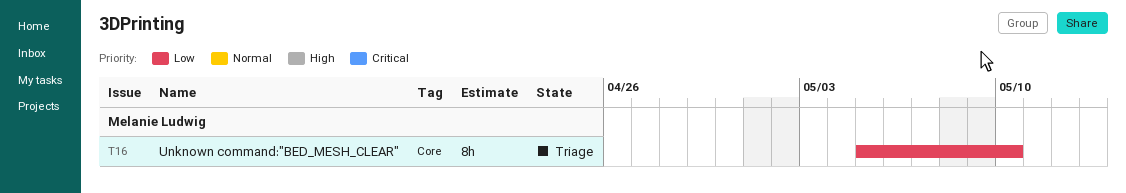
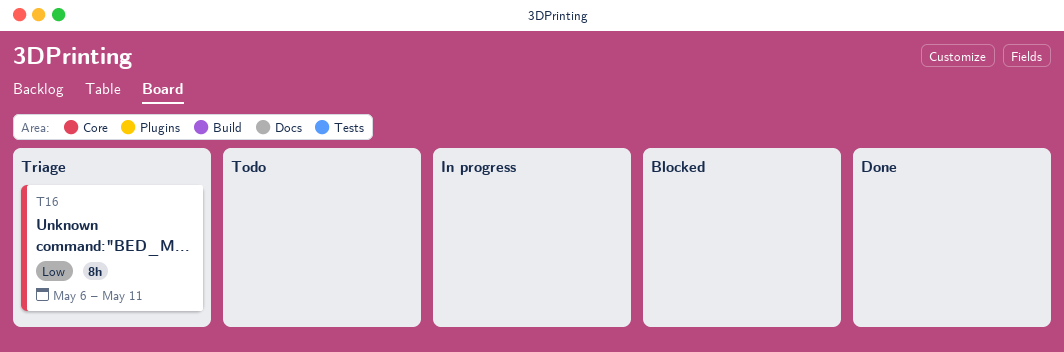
T16, start: May 5 -> May 6
T16, due: May 10 -> May 11

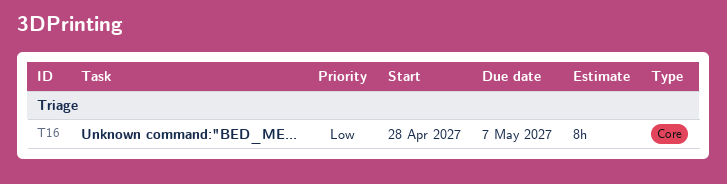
T16, start: May 6 -> Apr 28
T16, due: May 11 -> May 7

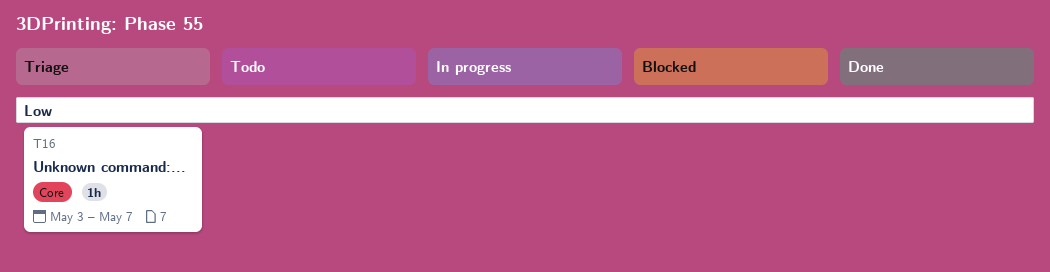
T16, estimate: 8h -> 1h
T16, start: Apr 28 -> May 3

